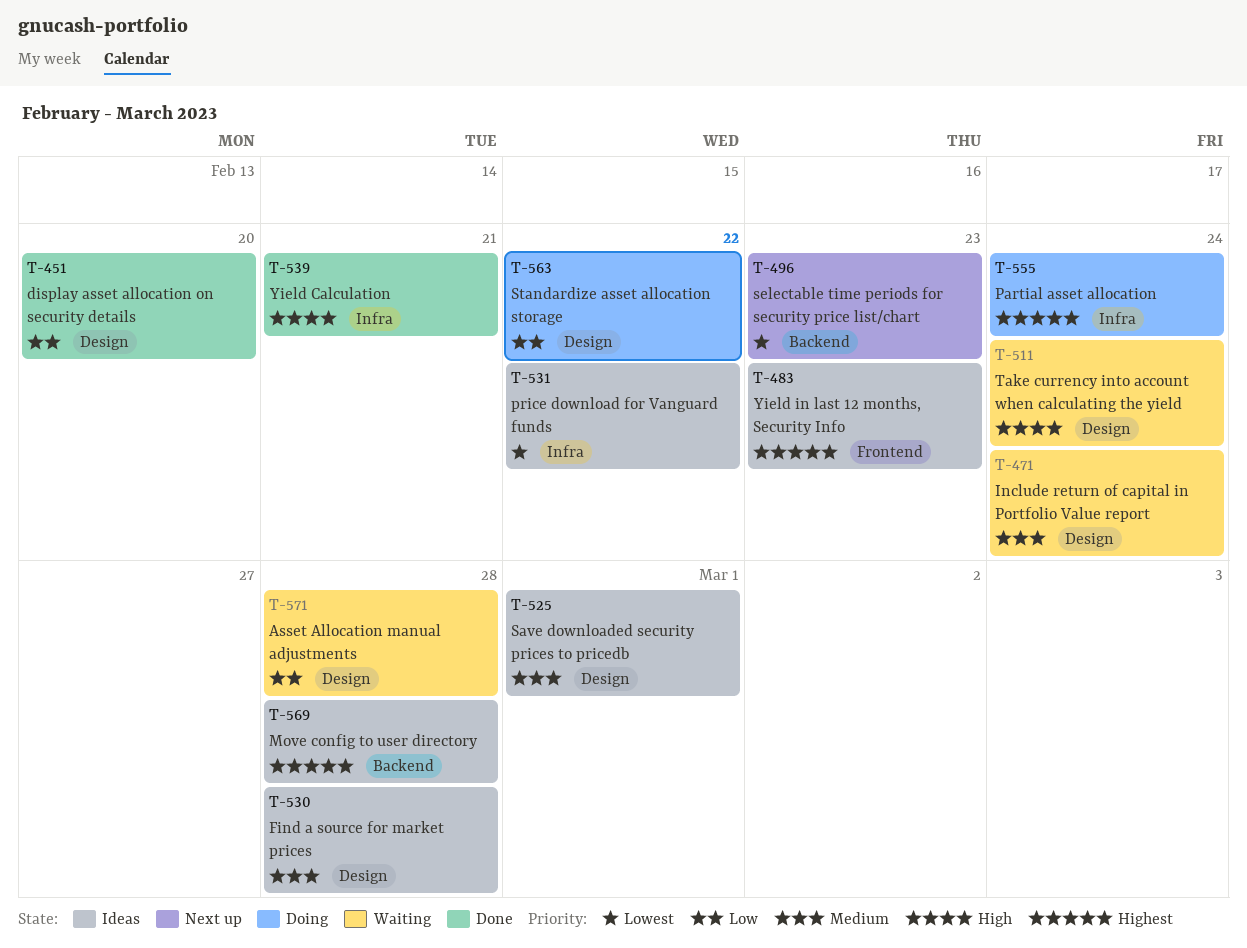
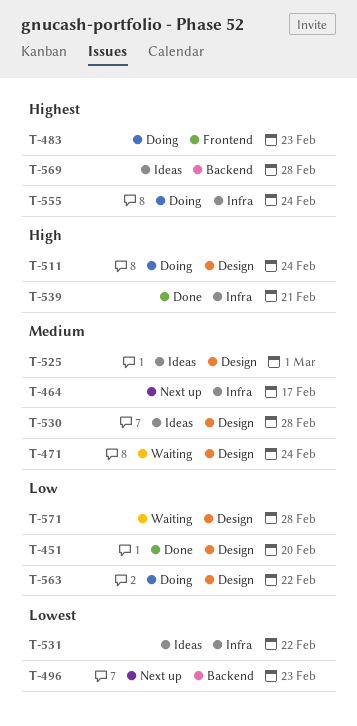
T-464: none -> present
T-483, status: Ideas -> Doing
T-511, status: Waiting -> Doing

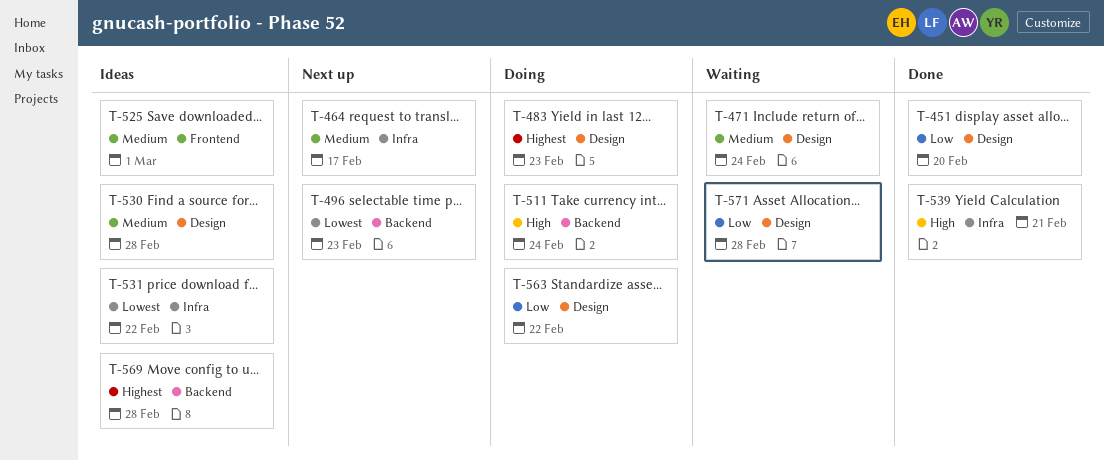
T-483, label: Frontend -> Design
T-511, label: Design -> Backend
T-525, label: Design -> Frontend
T-555: present -> none

